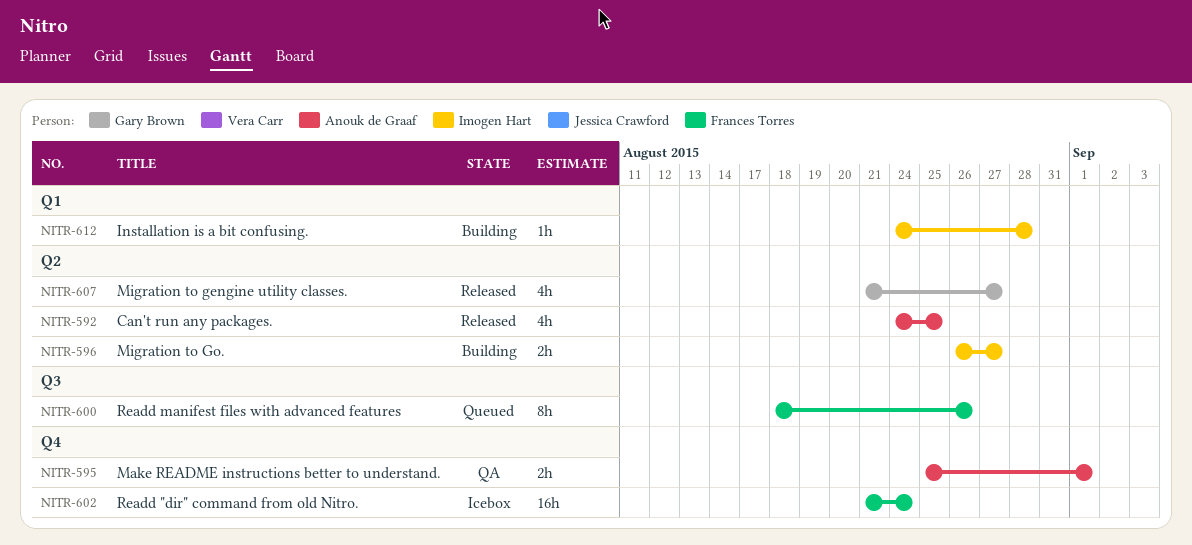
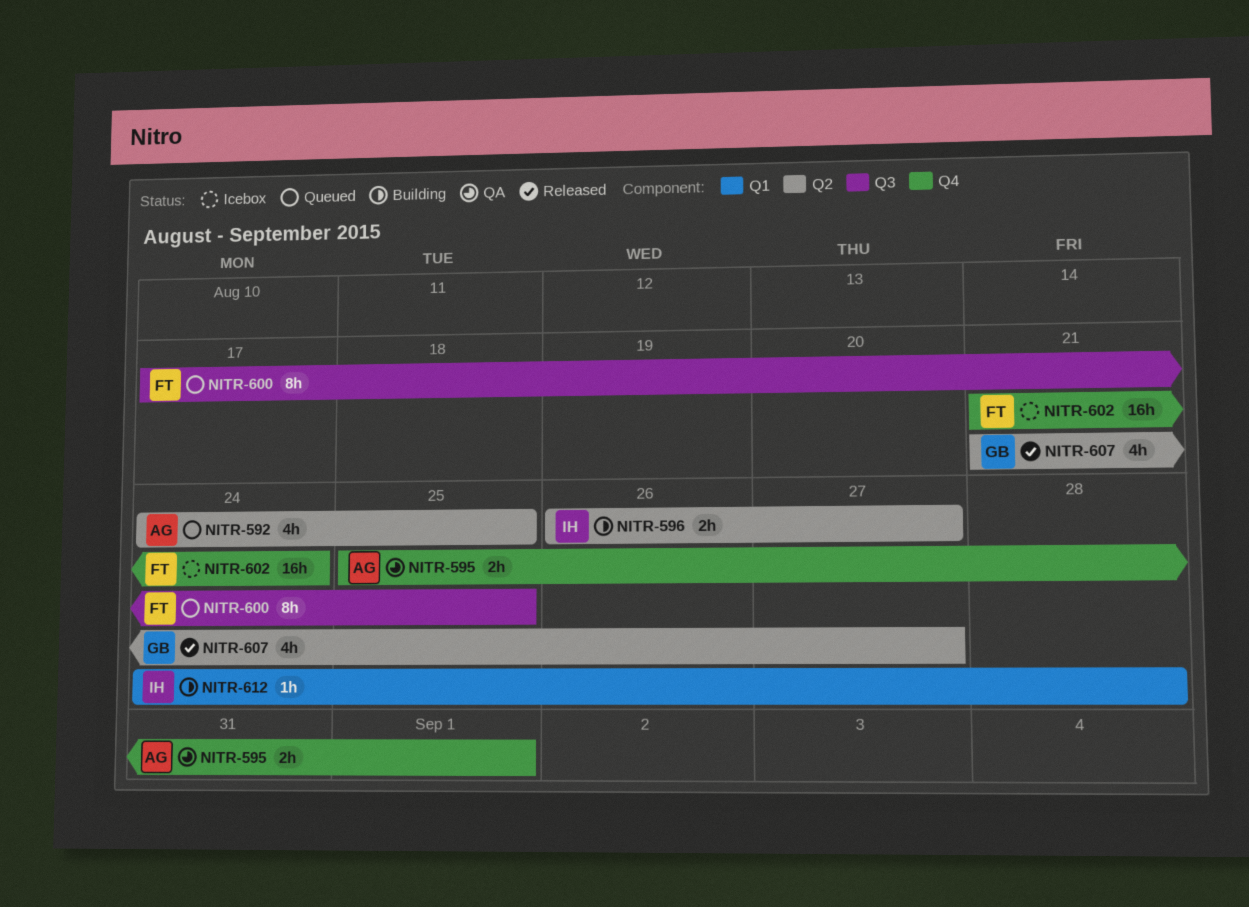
NITR-592, status: Released -> Queued
NITR-600, start: Aug 18 -> Aug 17
NITR-600, due: Aug 26 -> Aug 25

